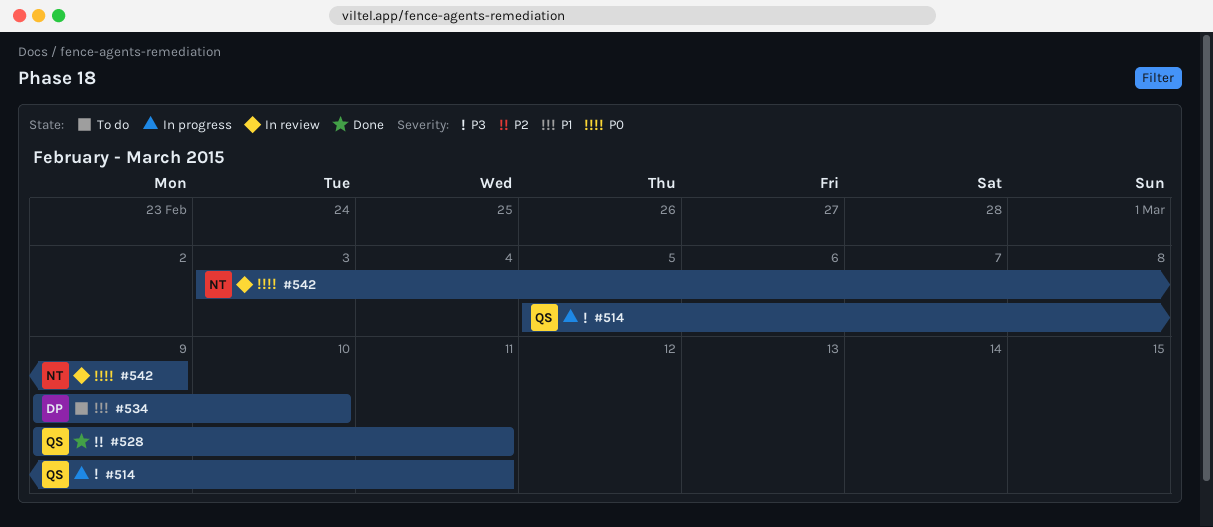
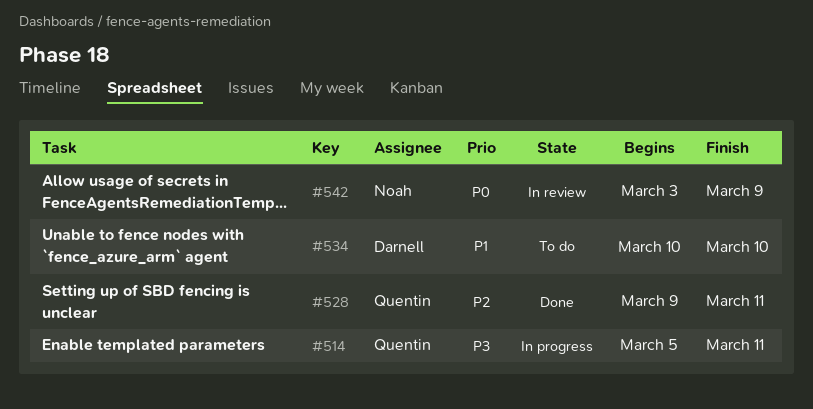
#534, start: Mar 9 -> Mar 10

